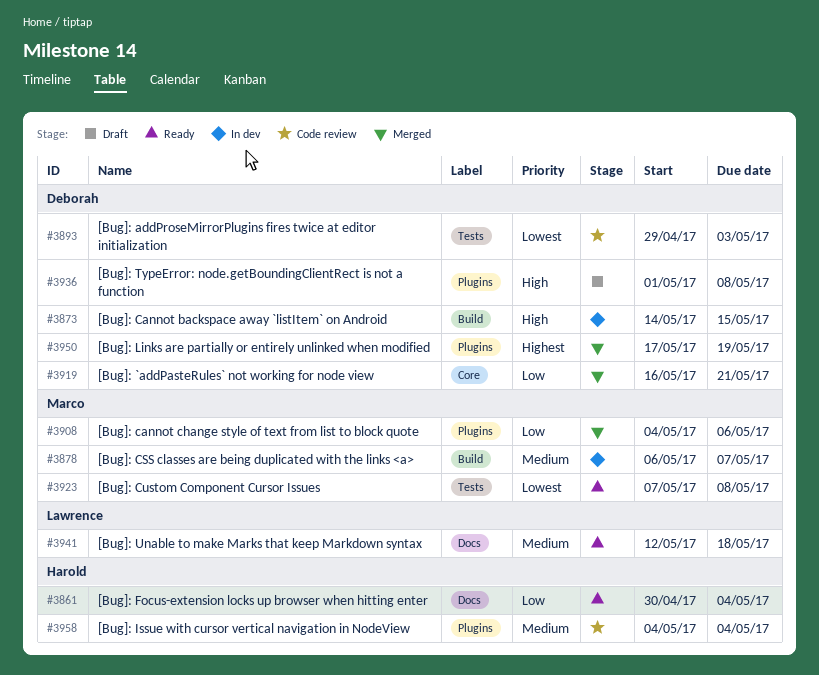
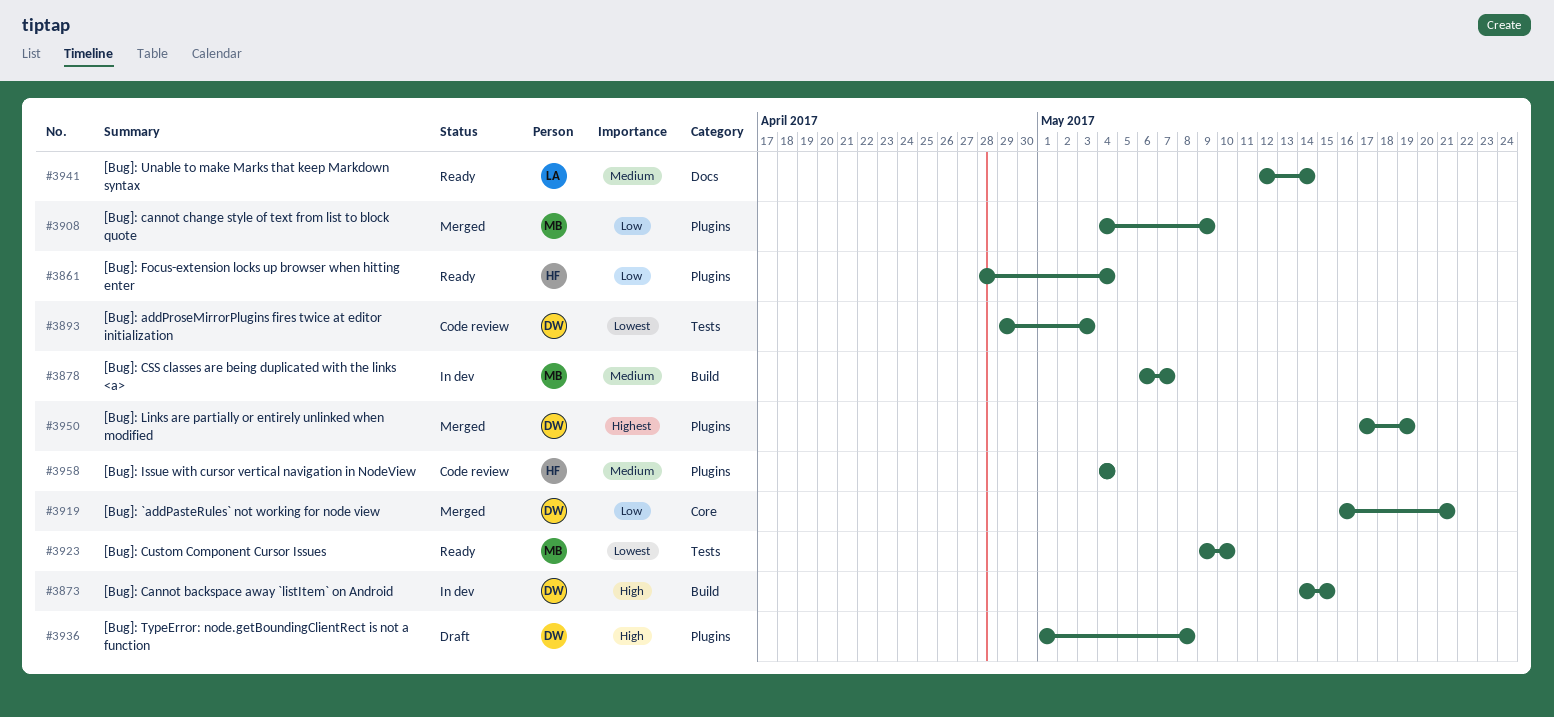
#3861, label: Docs -> Plugins
#3861, start: Apr 30 -> Apr 28
#3908, due: May 6 -> May 9
#3923, start: May 7 -> May 9
#3923, due: May 8 -> May 10
#3941, due: May 18 -> May 14

